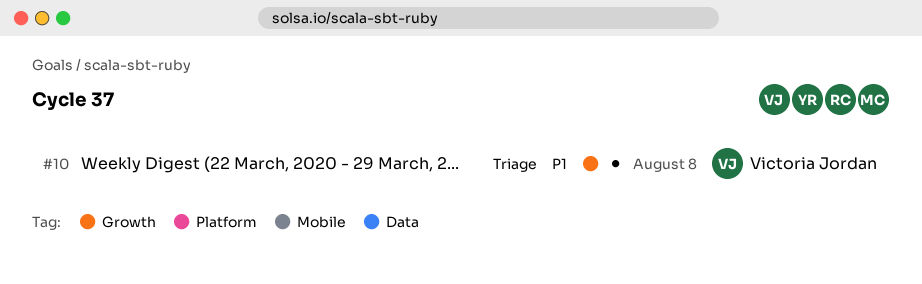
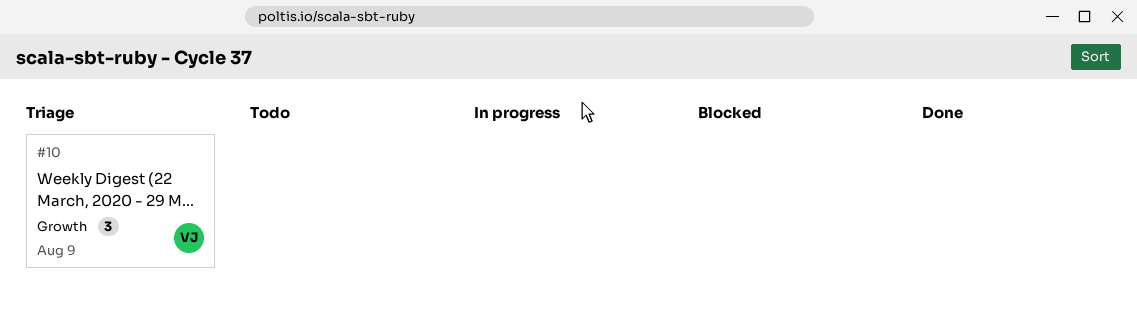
#10, estimate: 1 -> 3
#10, due: Aug 8 -> Aug 9

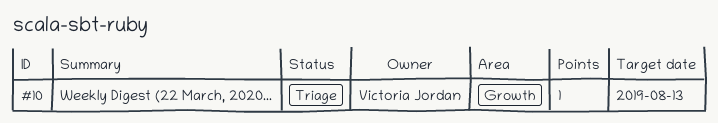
#10, estimate: 3 -> 1
#10, due: Aug 9 -> Aug 13

